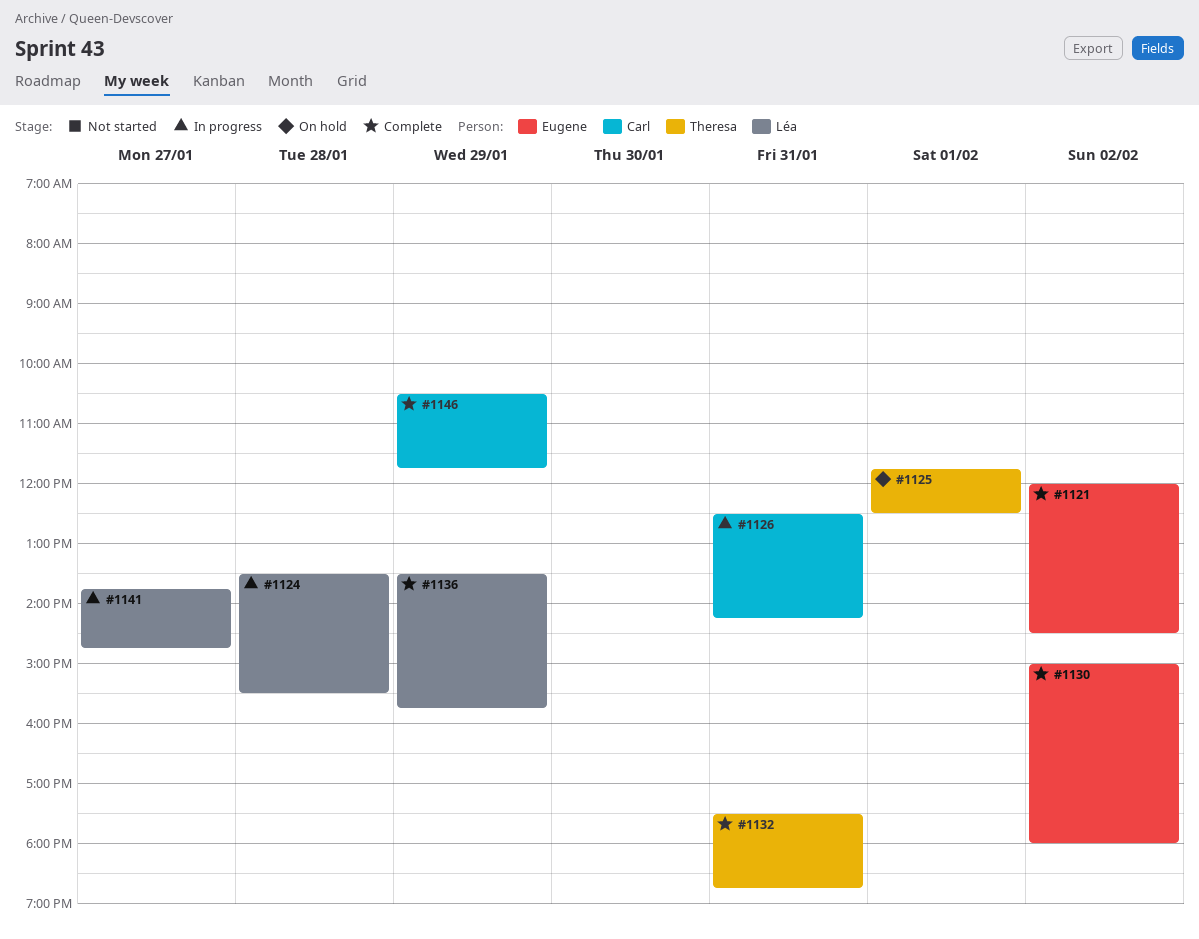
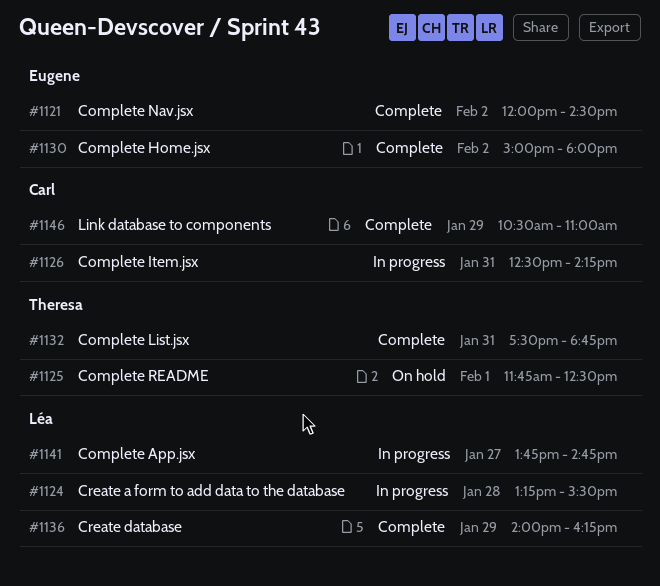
#1124, begins: 13:30 -> 13:15
#1136, begins: 13:30 -> 14:00
#1136, ends: 15:45 -> 16:15
#1146, ends: 11:45 -> 11:00

